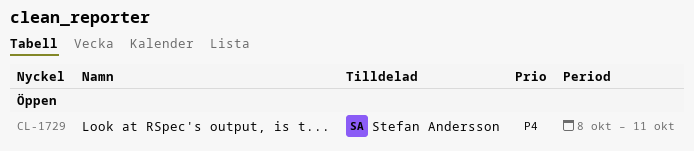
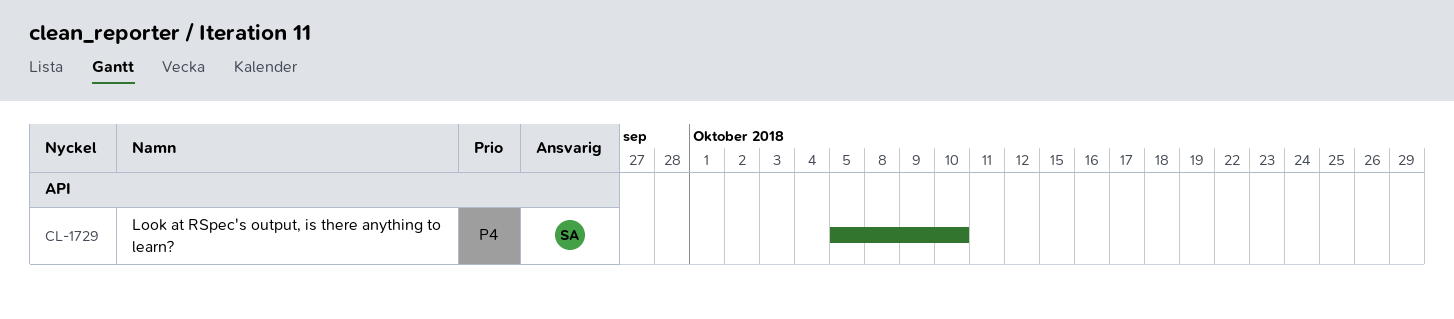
CL-1729, start: Oct 8 -> Oct 5
CL-1729, due: Oct 11 -> Oct 10

